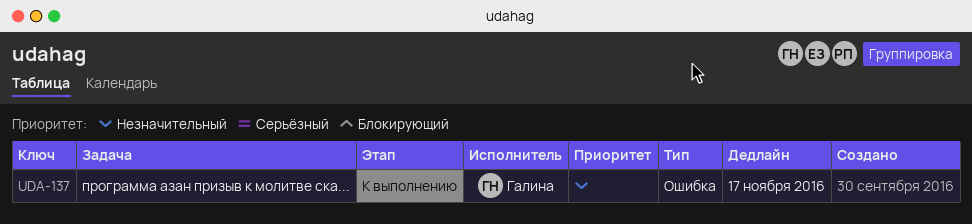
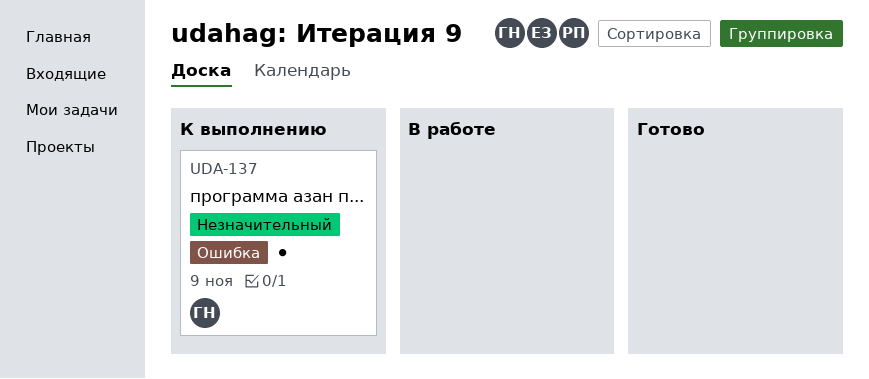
UDA-137, due: Nov 17 -> Nov 9

